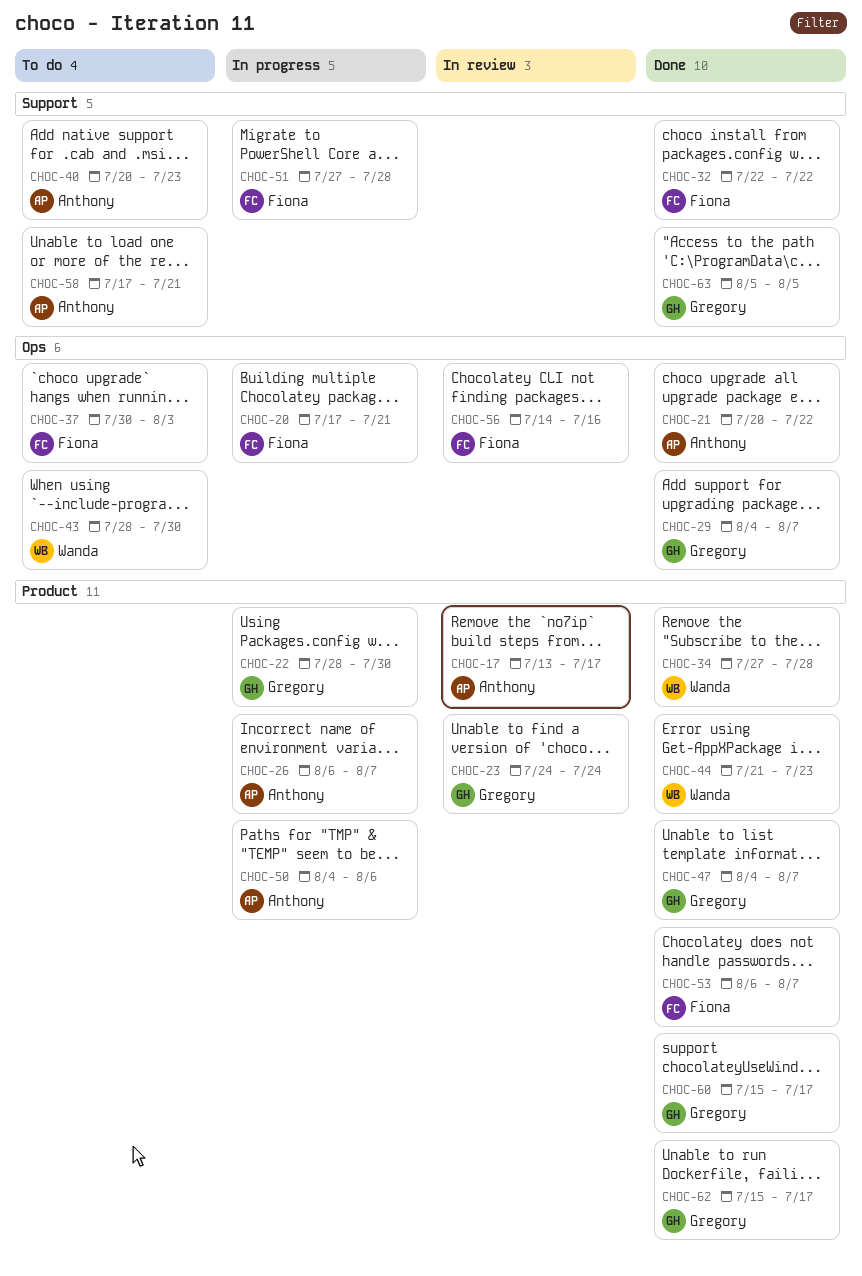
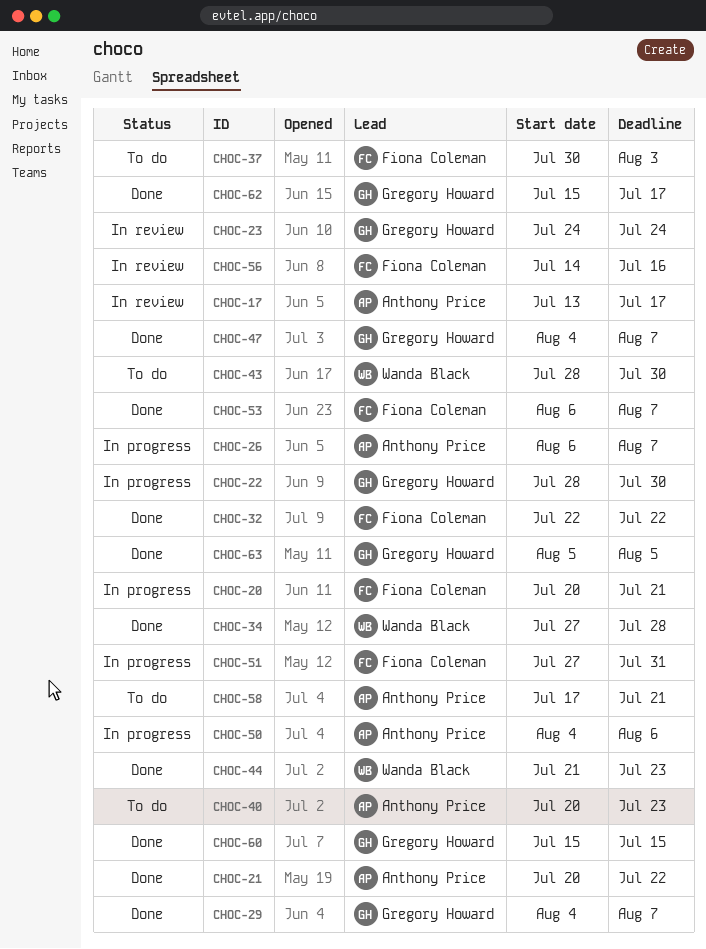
CHOC-20, start: Jul 17 -> Jul 20
CHOC-51, due: Jul 28 -> Jul 31
CHOC-60, due: Jul 17 -> Jul 15

